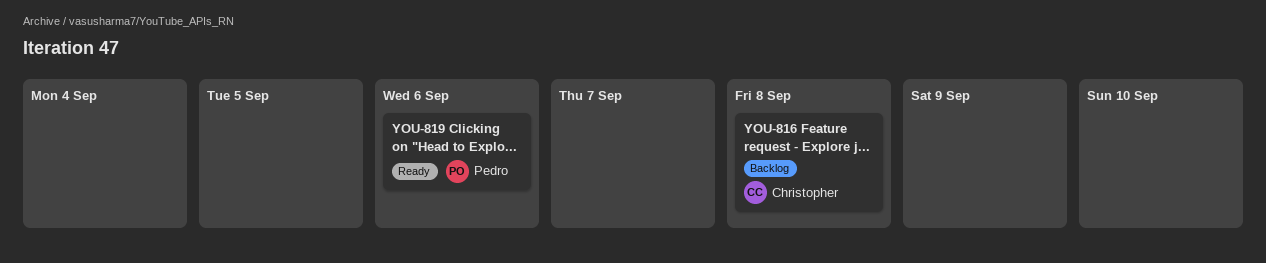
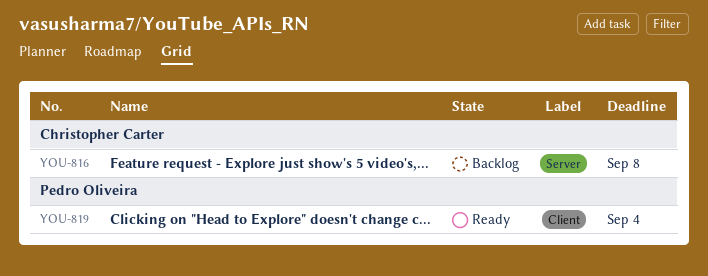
YOU-819, due: Sep 6 -> Sep 4

